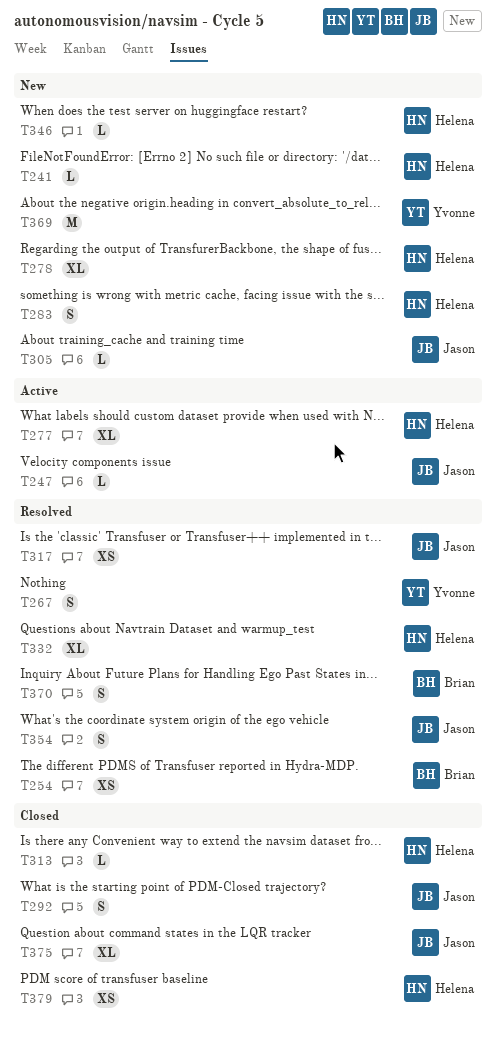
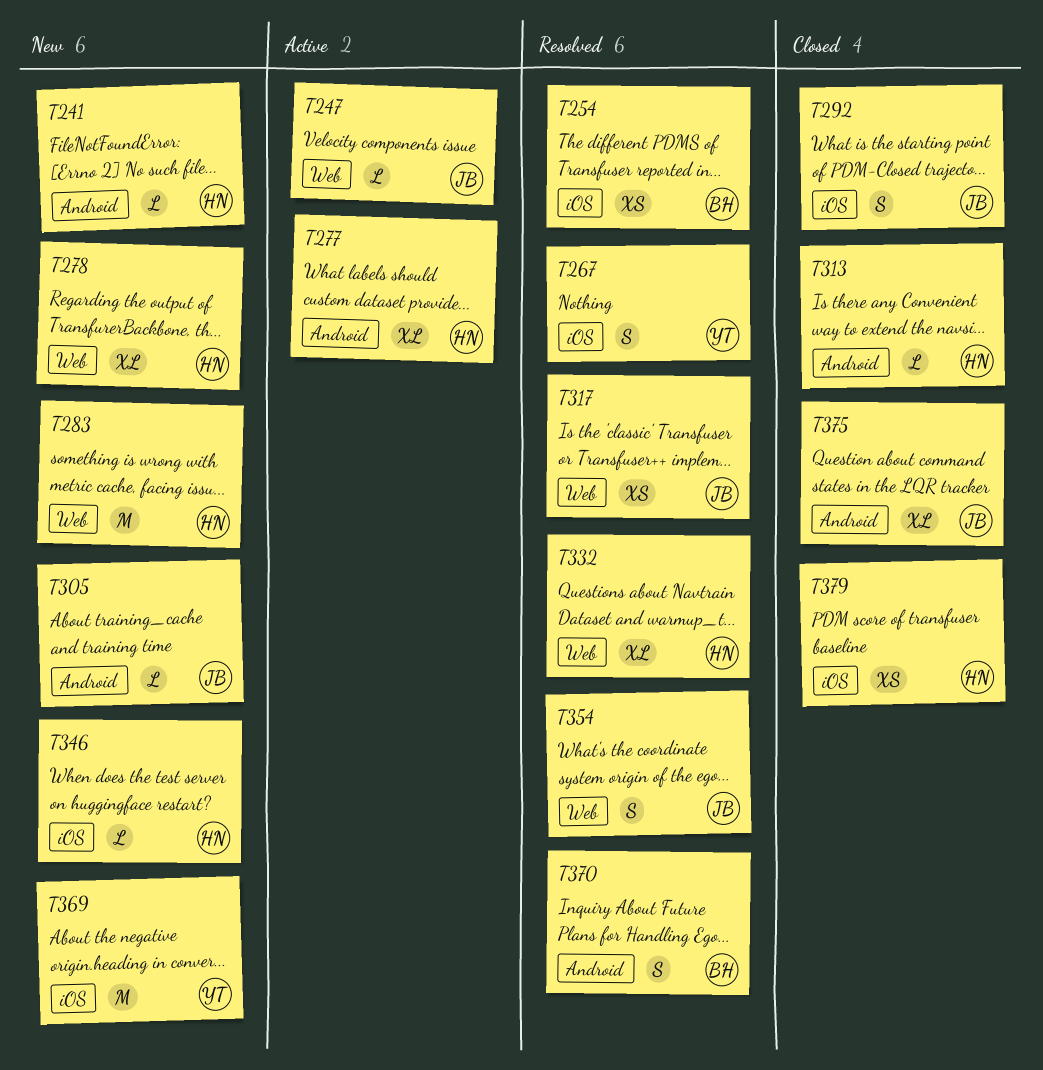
T283, estimate: S -> M

